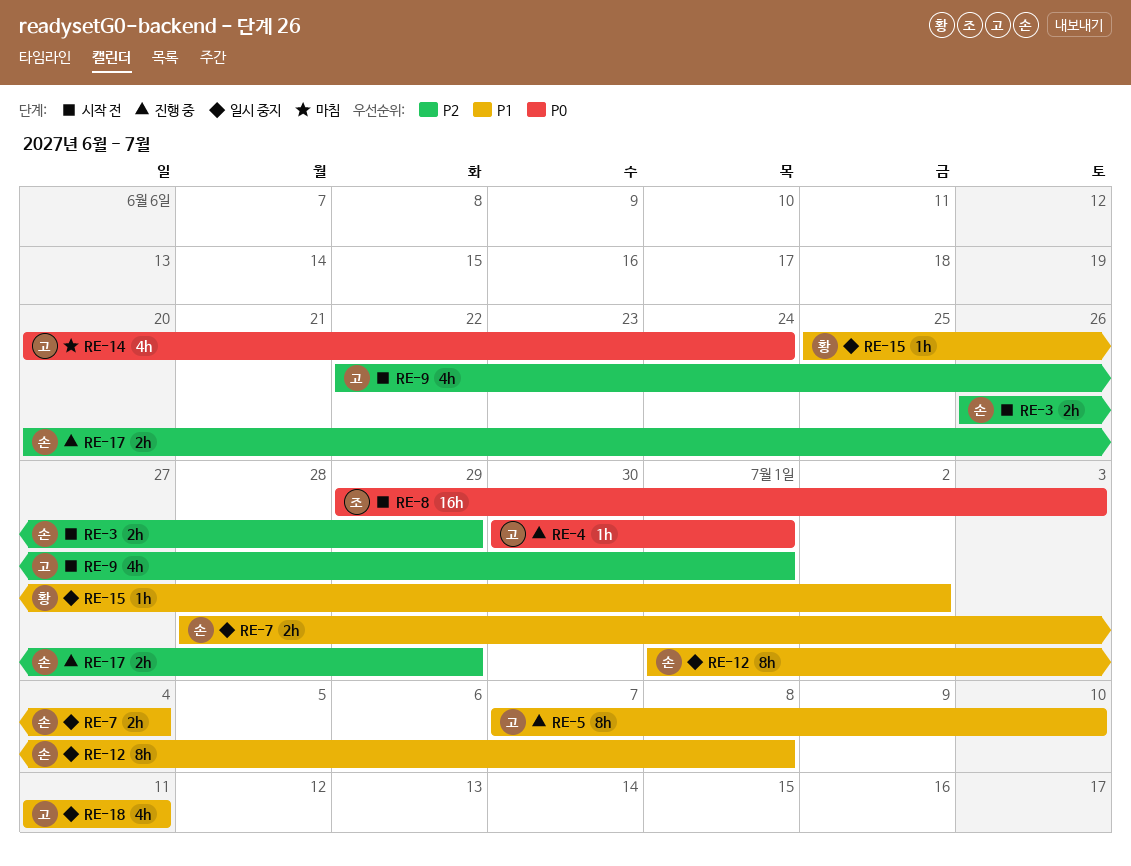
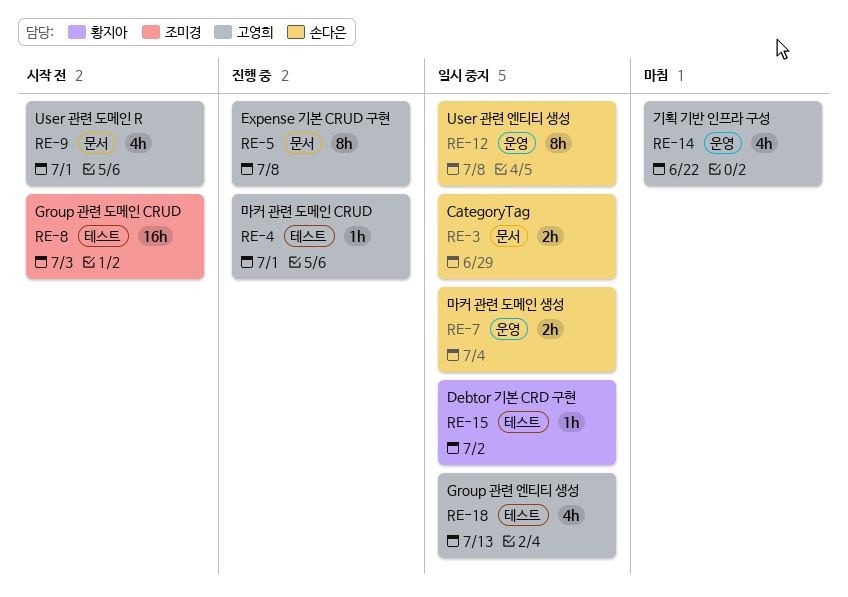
RE-3, status: 시작 전 -> 일시 중지
RE-5, due: Jul 10 -> Jul 8
RE-14, due: Jun 24 -> Jun 22
RE-17: present -> none
RE-18, due: Jul 11 -> Jul 13

